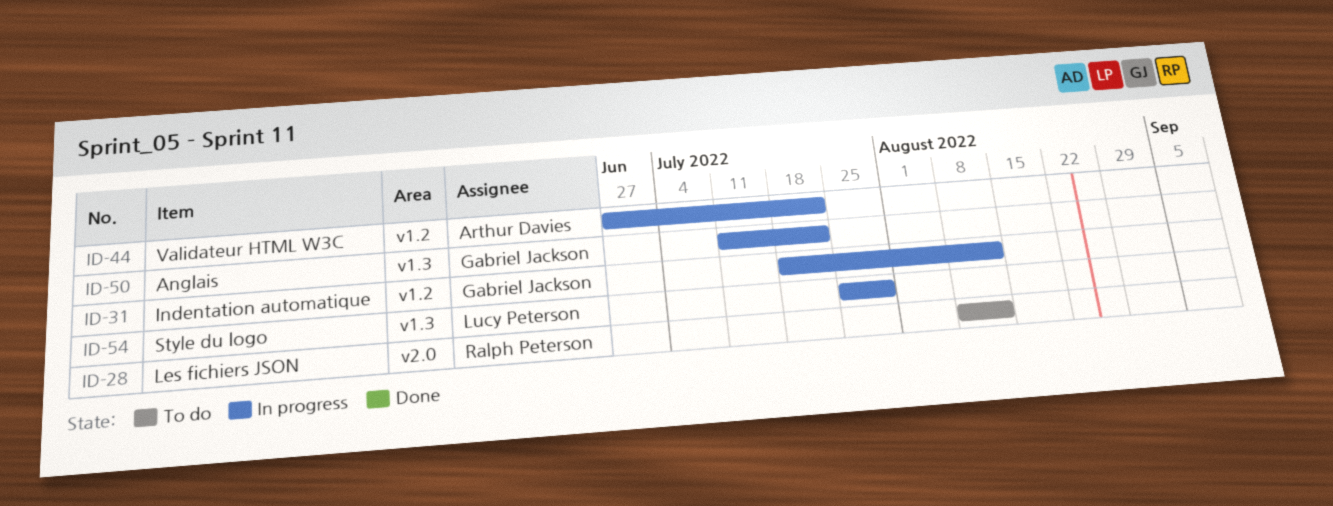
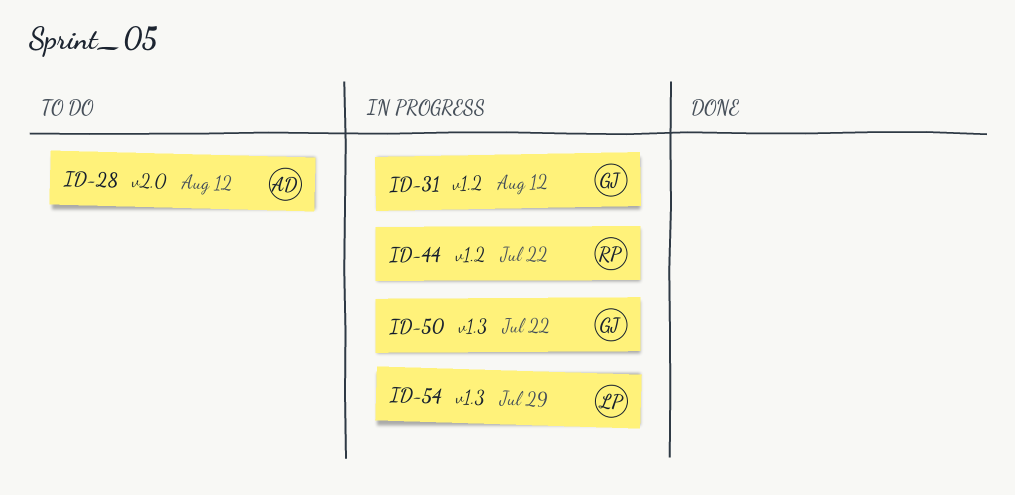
ID-28, owner: Ralph Peterson -> Arthur Davies
ID-44, owner: Arthur Davies -> Ralph Peterson

